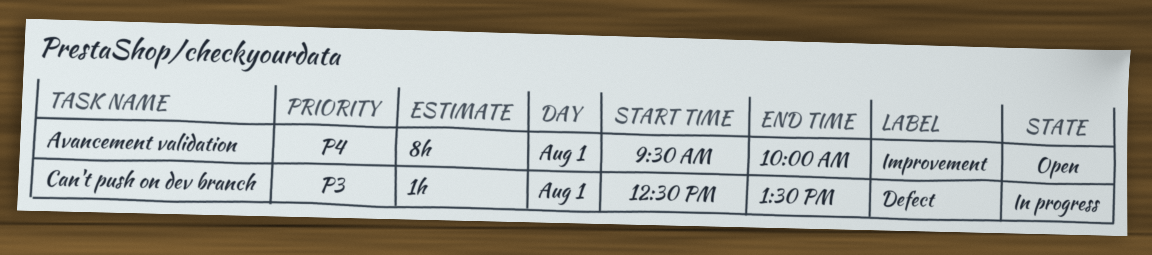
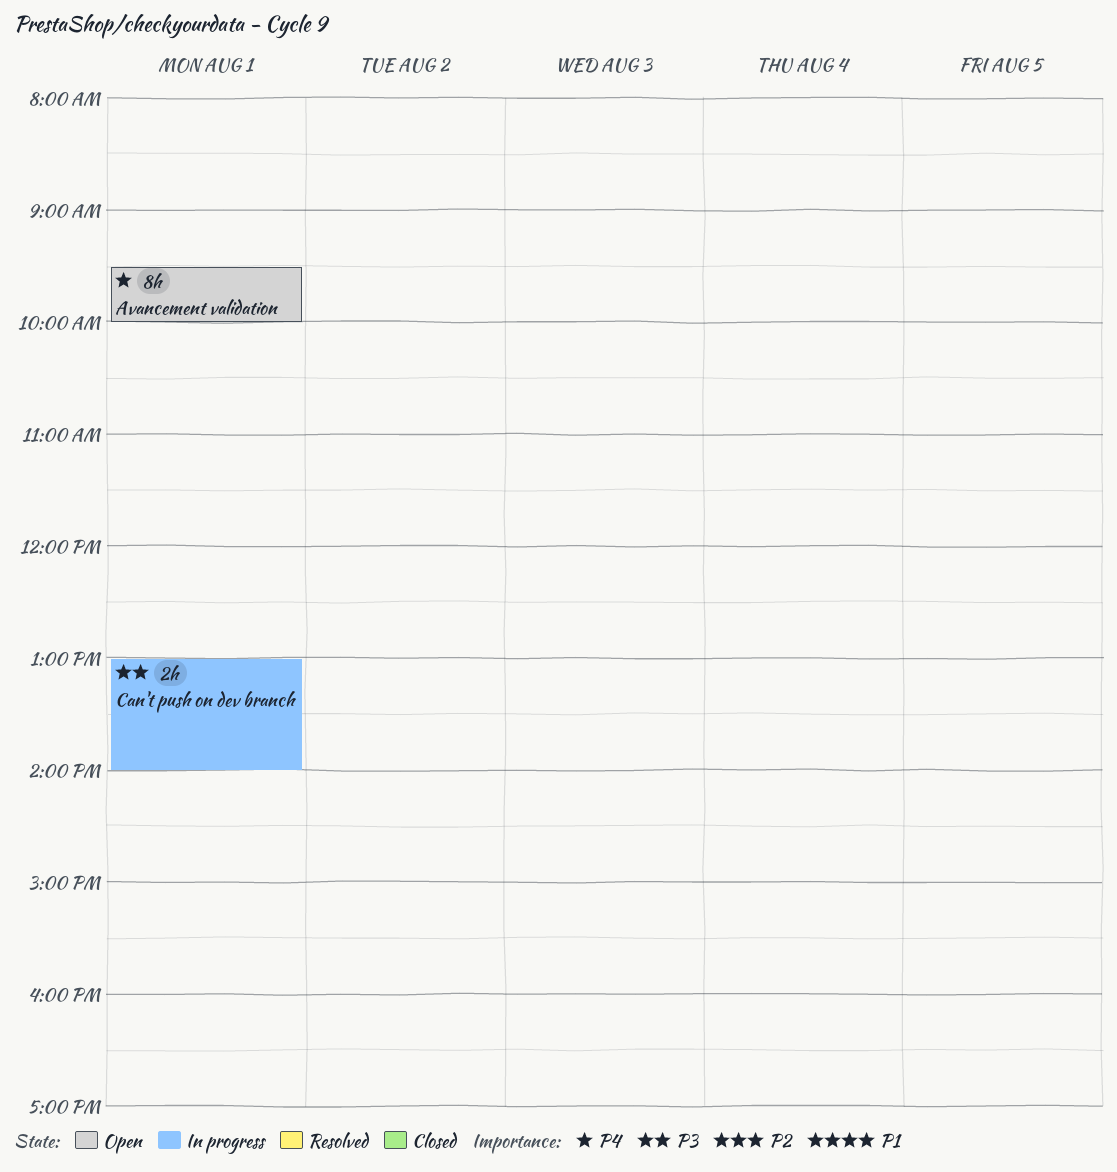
Can't push on dev branch, estimate: 1h -> 2h
Can't push on dev branch, begins: 12:30 -> 13:00
Can't push on dev branch, ends: 13:30 -> 14:00

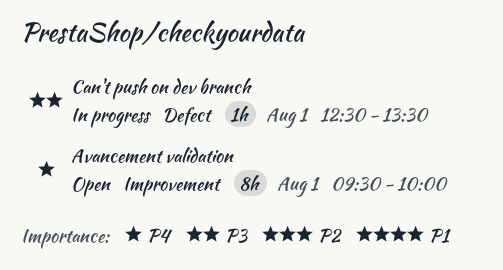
Can't push on dev branch, estimate: 2h -> 1h
Can't push on dev branch, begins: 13:00 -> 12:30
Can't push on dev branch, ends: 14:00 -> 13:30

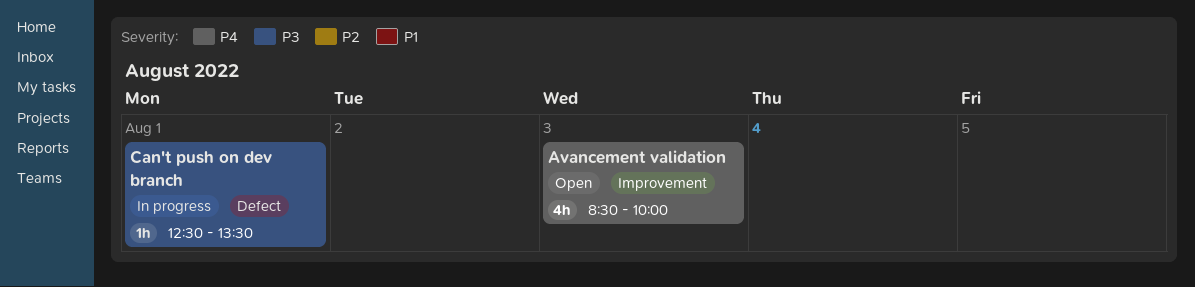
Avancement validation, estimate: 8h -> 4h
Avancement validation, day: Aug 1 -> Aug 3
Avancement validation, begins: 09:30 -> 08:30

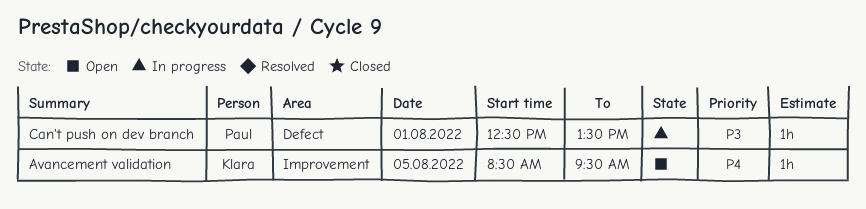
Avancement validation, estimate: 4h -> 1h
Avancement validation, day: Aug 3 -> Aug 5
Avancement validation, ends: 10:00 -> 09:30

